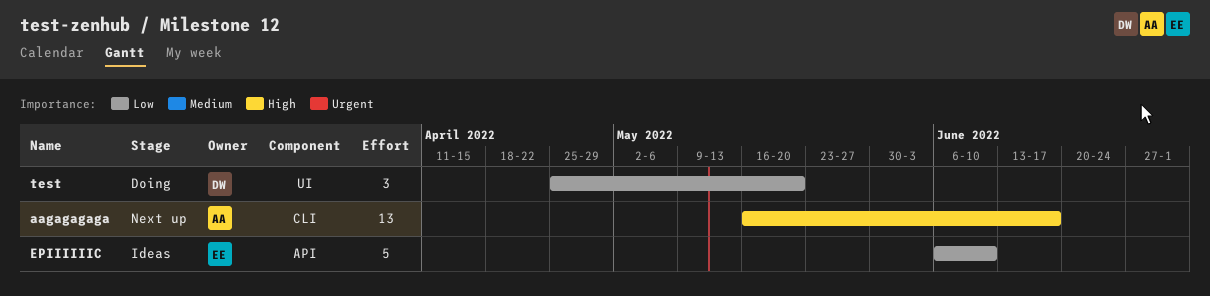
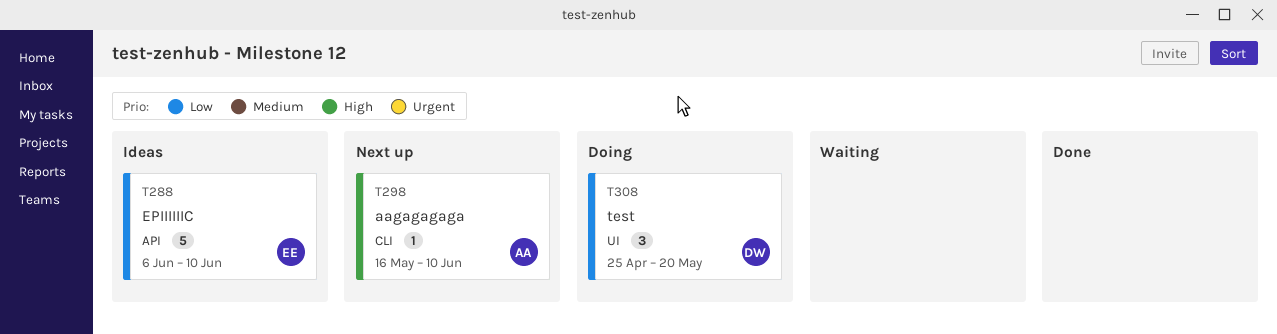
aagagagaga, estimate: 13 -> 1
aagagagaga, due: Jun 17 -> Jun 10

